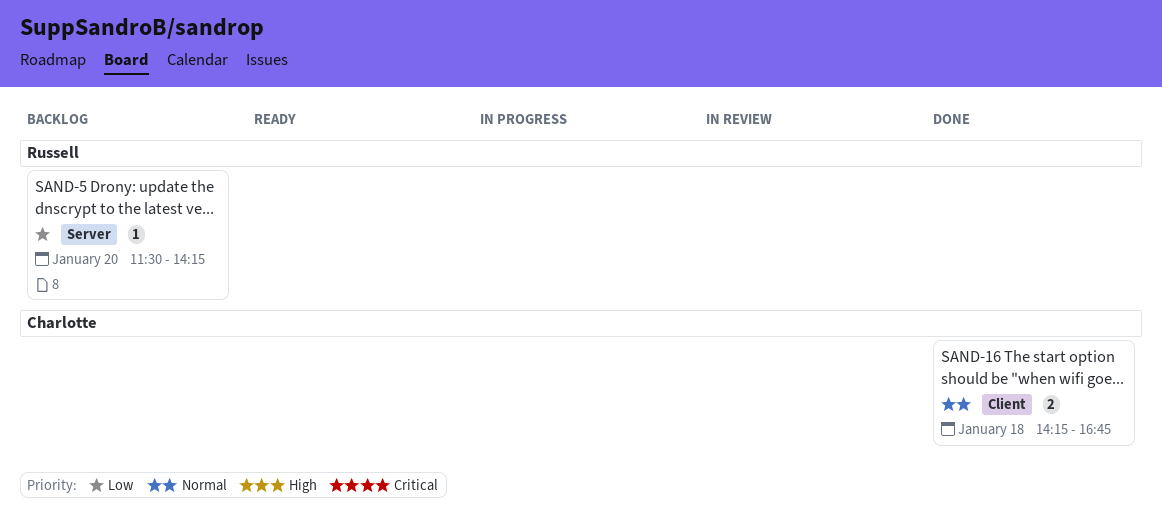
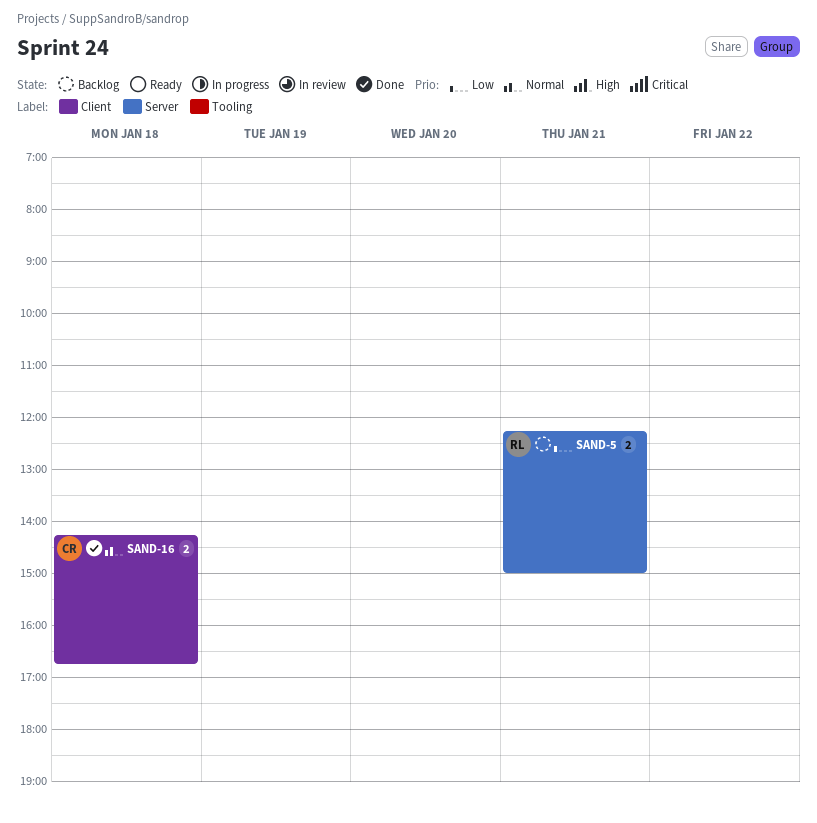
SAND-5, estimate: 1 -> 2
SAND-5, day: Jan 20 -> Jan 21
SAND-5, begins: 11:30 -> 12:15
SAND-5, ends: 14:15 -> 15:00

